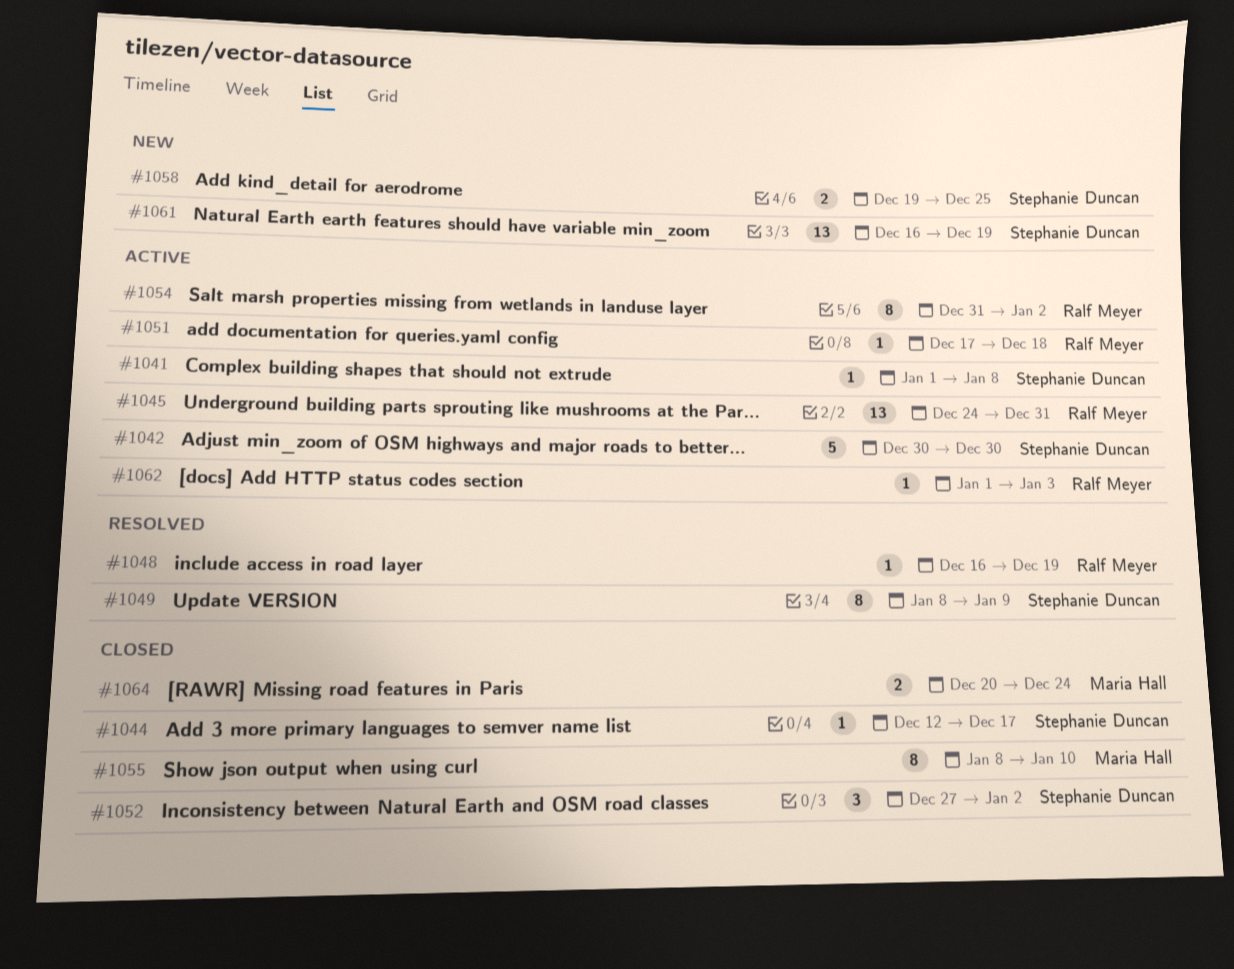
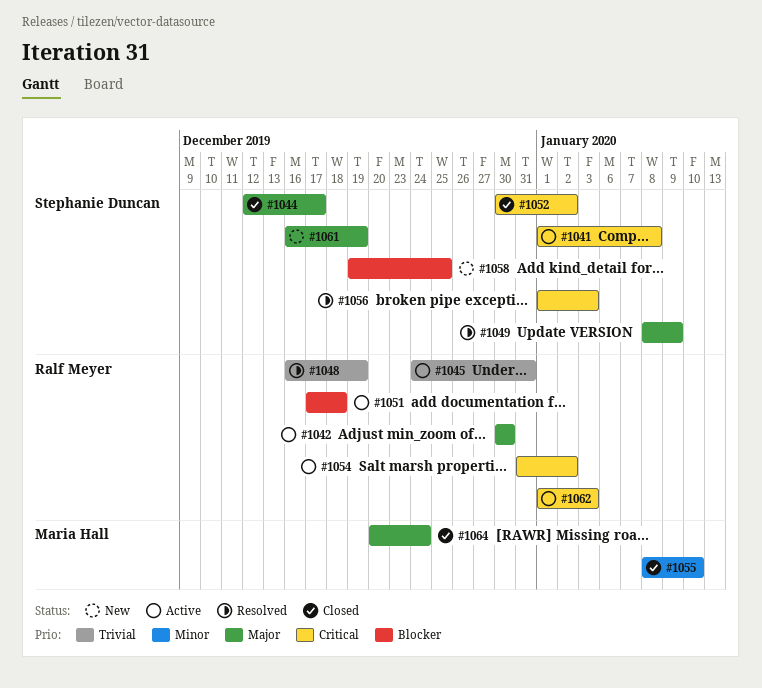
#1042, owner: Stephanie Duncan -> Ralf Meyer
#1052, start: Dec 27 -> Dec 30
#1056: none -> present

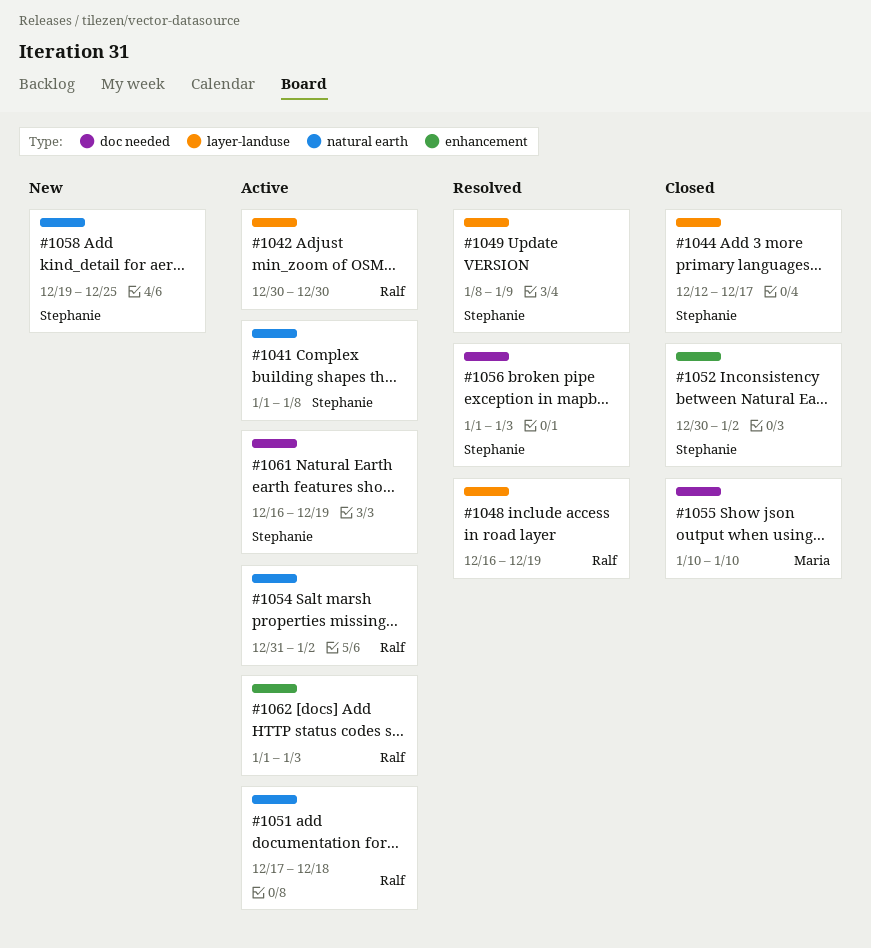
#1045: present -> none
#1055, start: Jan 8 -> Jan 10
#1061, status: New -> Active
#1064: present -> none

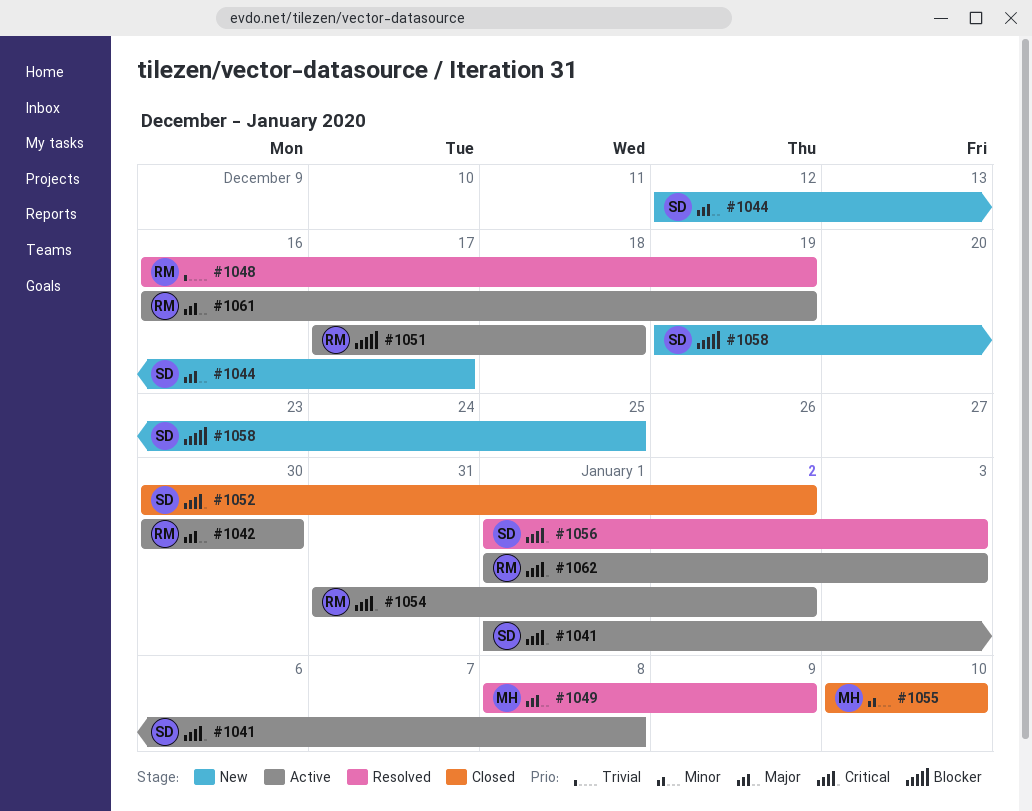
#1044, status: Closed -> New
#1049, owner: Stephanie -> Maria
#1061, owner: Stephanie -> Ralf

